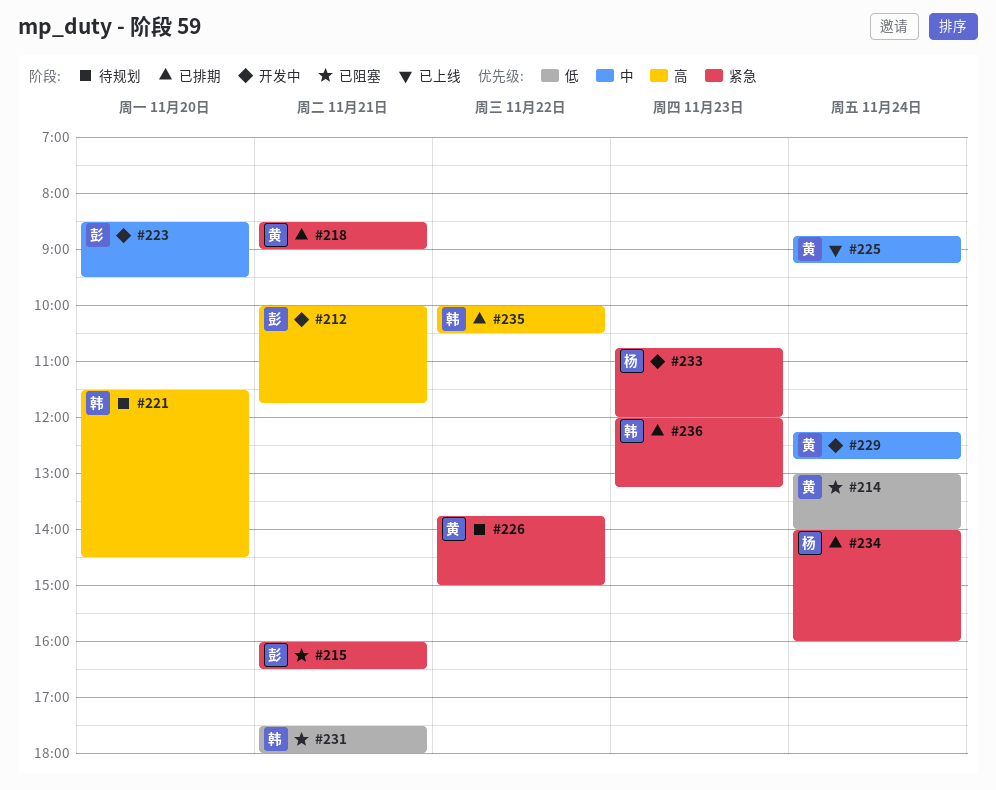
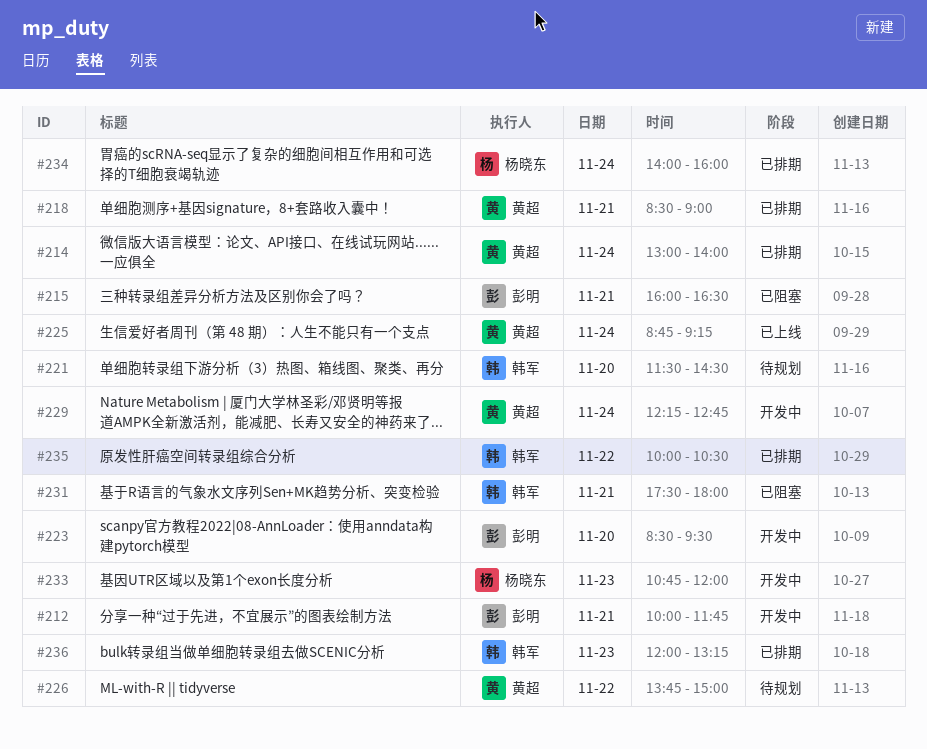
#214, status: 已阻塞 -> 已排期

